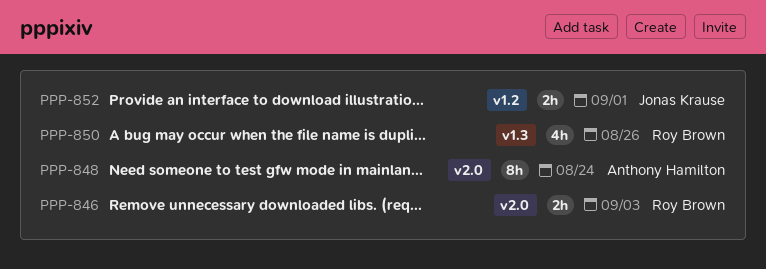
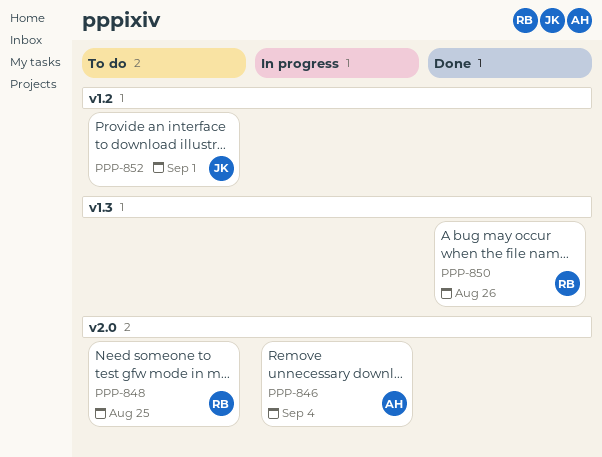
PPP-846, owner: Roy Brown -> Anthony Hamilton
PPP-846, due: Sep 3 -> Sep 4
PPP-848, owner: Anthony Hamilton -> Roy Brown
PPP-848, due: Aug 24 -> Aug 25

